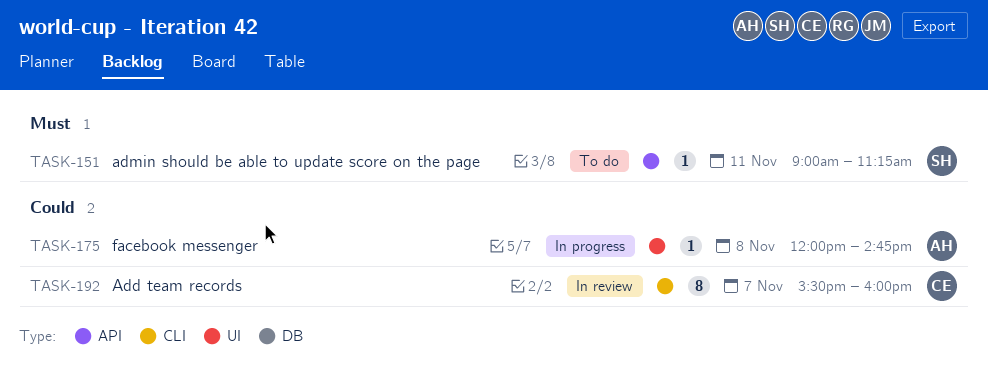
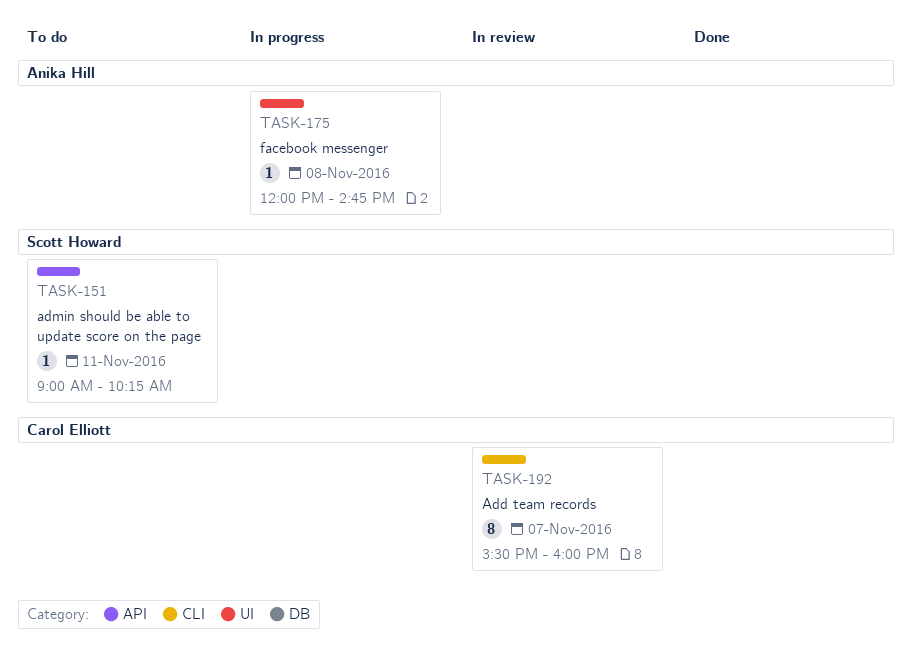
TASK-151, ends: 11:15 -> 10:15

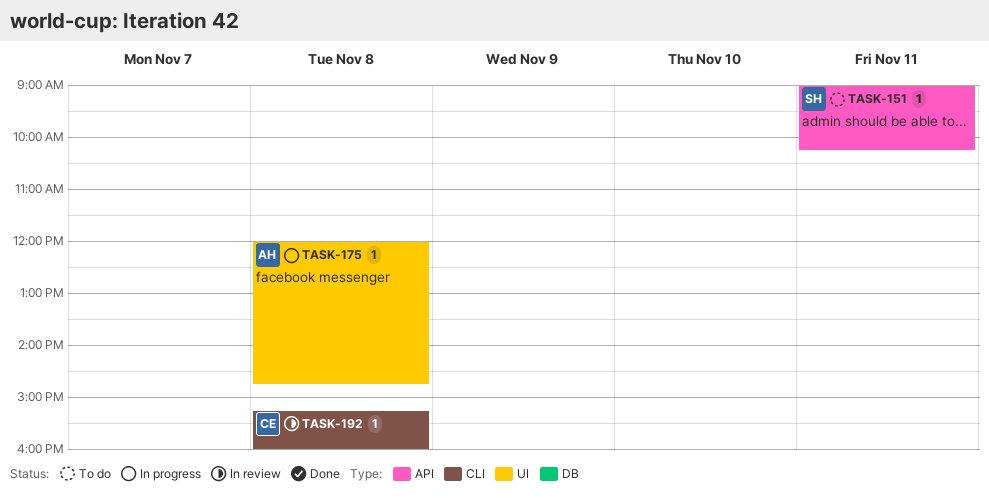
TASK-192, estimate: 8 -> 1
TASK-192, day: Nov 7 -> Nov 8
TASK-192, begins: 15:30 -> 15:15

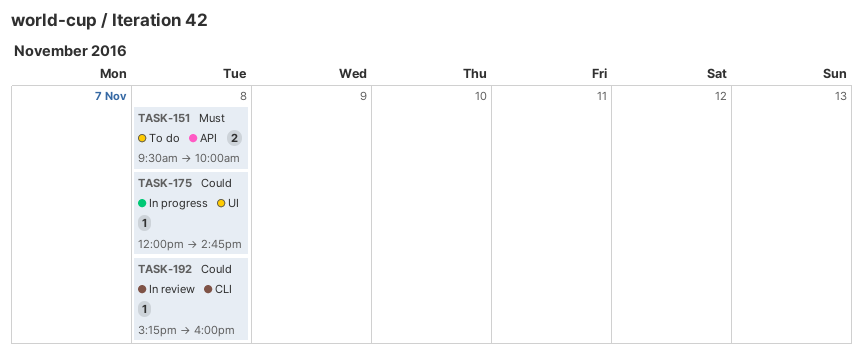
TASK-151, estimate: 1 -> 2
TASK-151, day: Nov 11 -> Nov 8
TASK-151, begins: 09:00 -> 09:30
TASK-151, ends: 10:15 -> 10:00

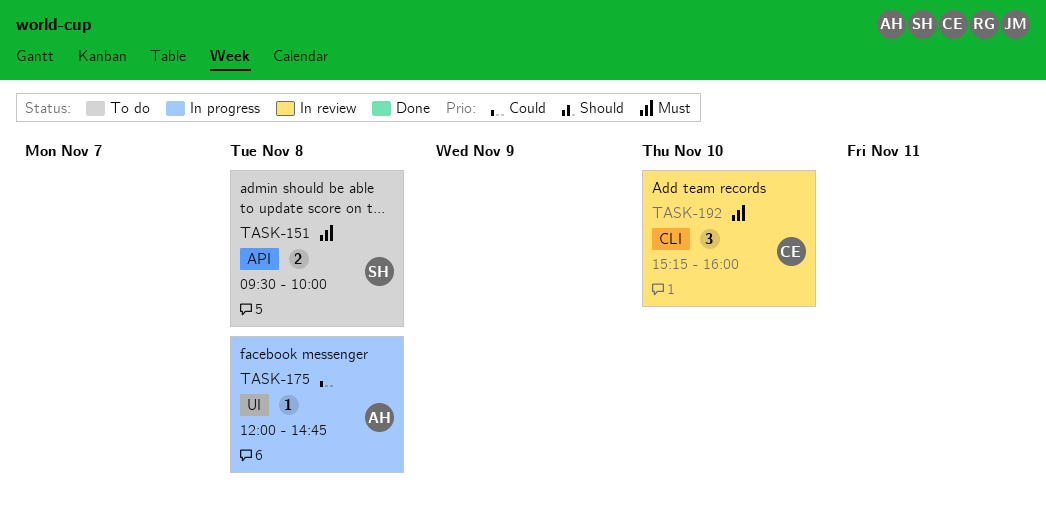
TASK-192, priority: Could -> Must
TASK-192, estimate: 1 -> 3
TASK-192, day: Nov 8 -> Nov 10

